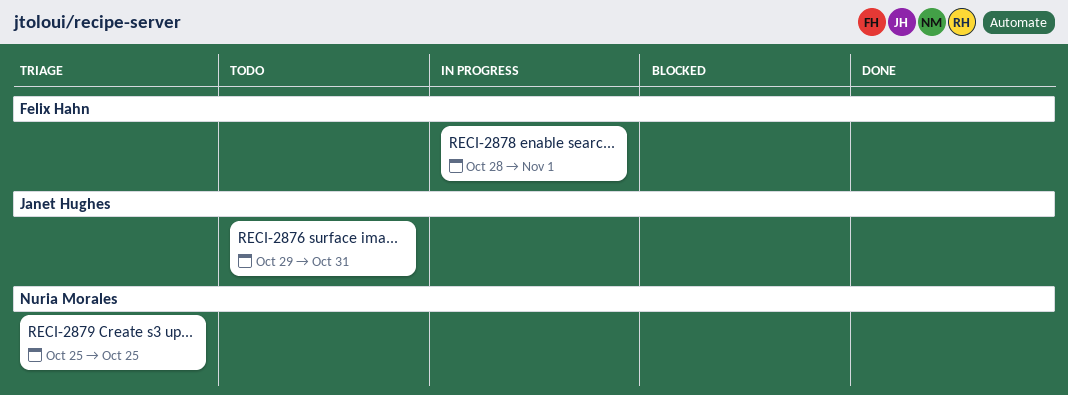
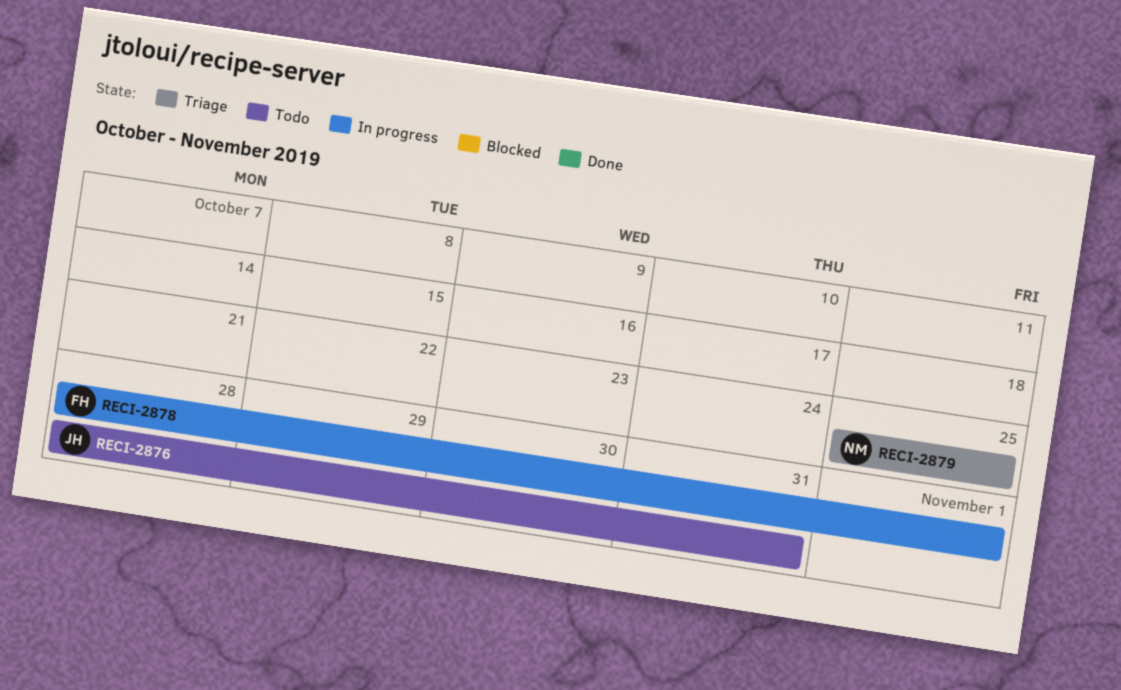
RECI-2876, start: Oct 29 -> Oct 28

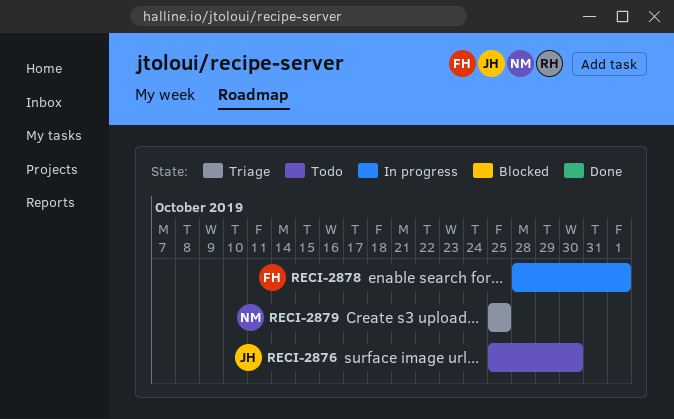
RECI-2876, start: Oct 28 -> Oct 25
RECI-2876, due: Oct 31 -> Oct 30

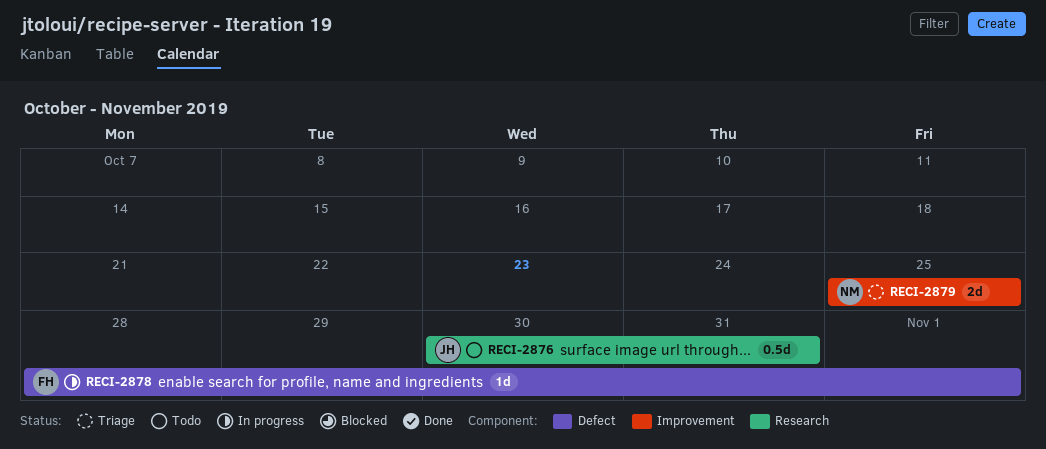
RECI-2876, start: Oct 25 -> Oct 30
RECI-2876, due: Oct 30 -> Oct 31

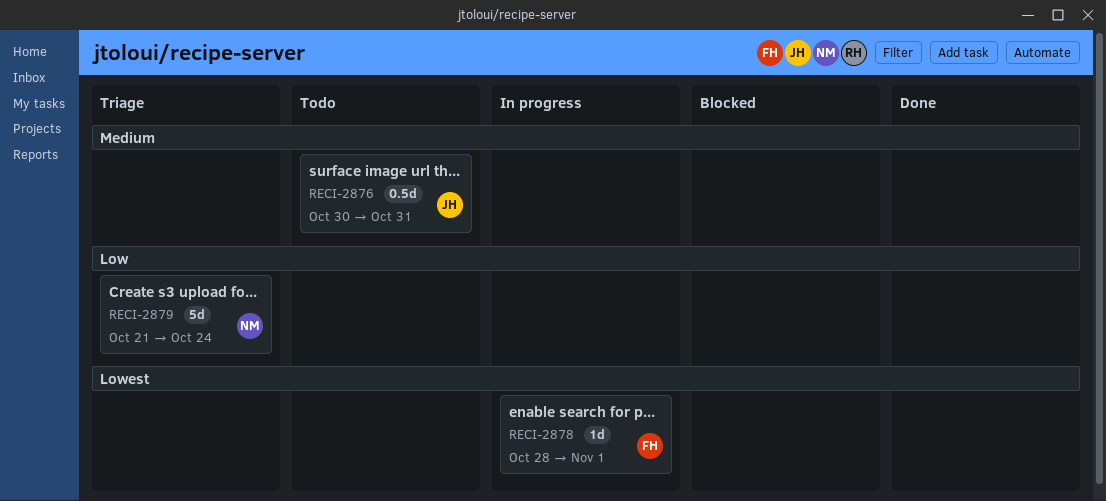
RECI-2879, estimate: 2d -> 5d
RECI-2879, start: Oct 25 -> Oct 21
RECI-2879, due: Oct 25 -> Oct 24

